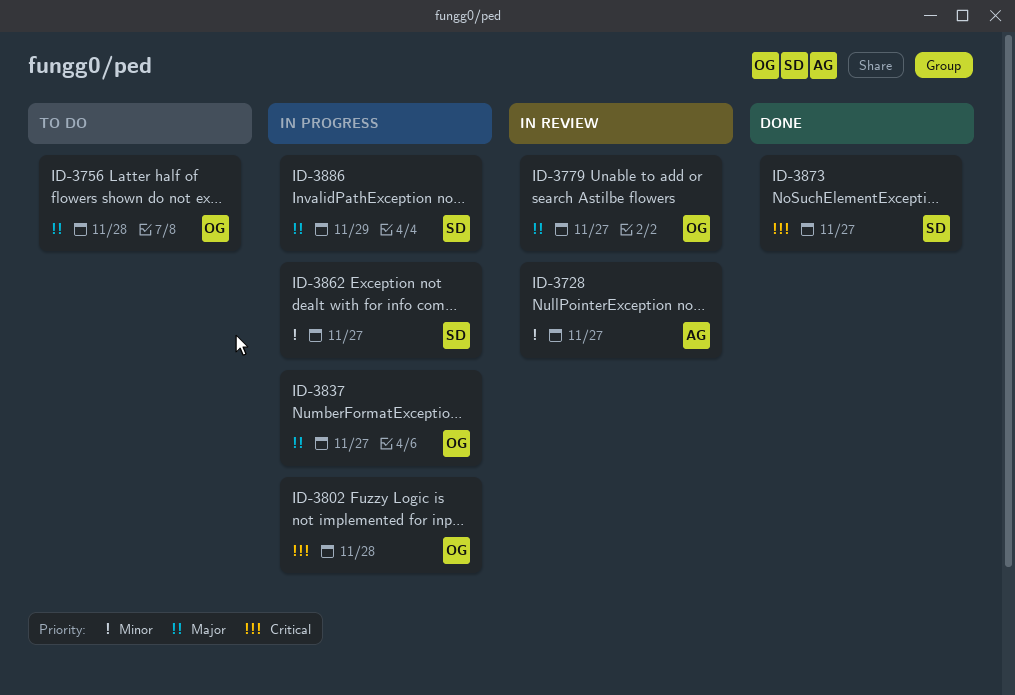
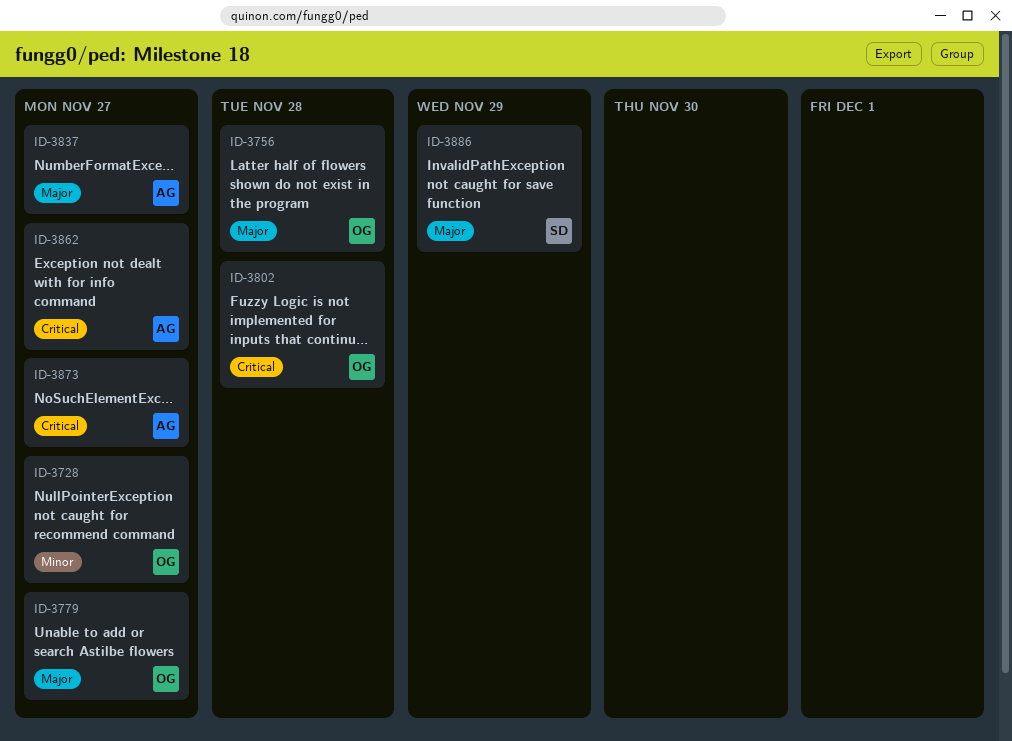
ID-3728, owner: AG -> OG
ID-3837, owner: OG -> AG
ID-3862, owner: SD -> AG
ID-3862, priority: Minor -> Critical
ID-3873, owner: SD -> AG

